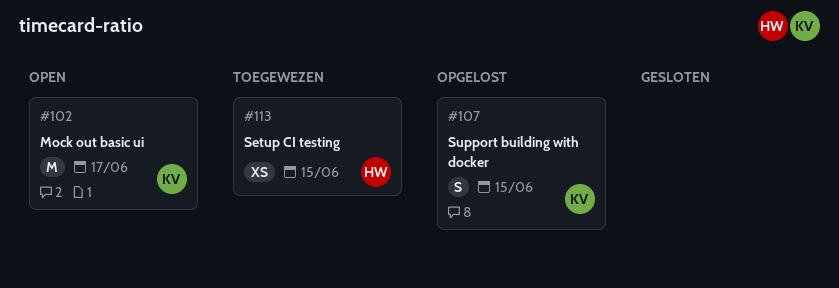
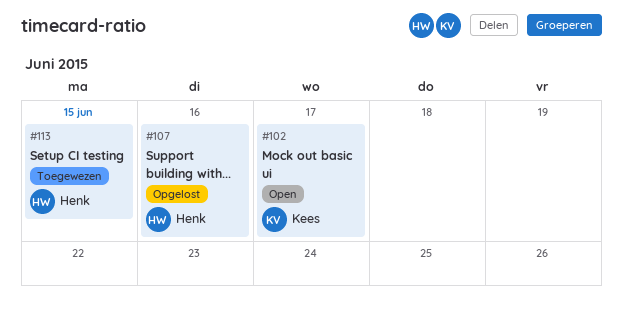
#107, owner: Kees -> Henk
#107, due: Jun 15 -> Jun 16

